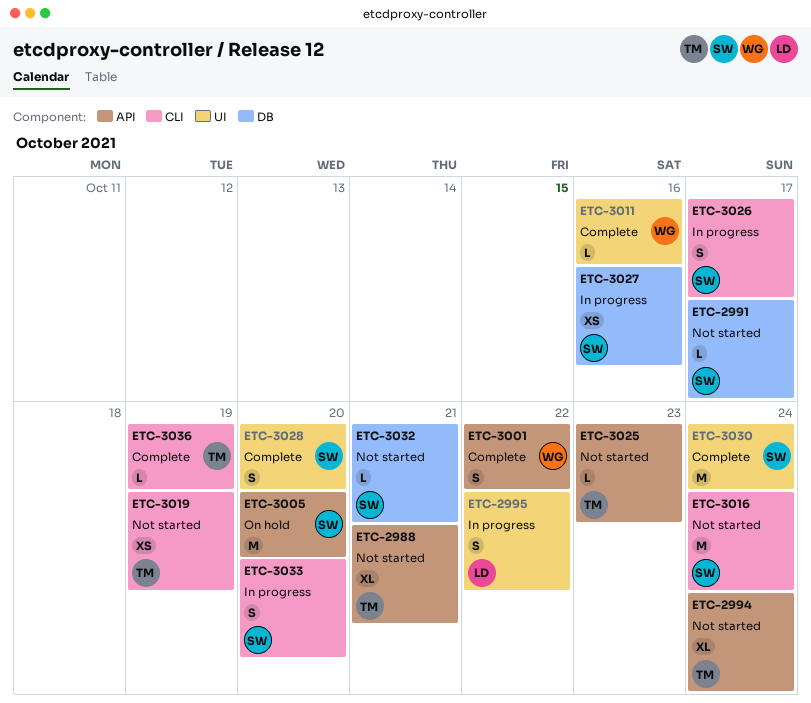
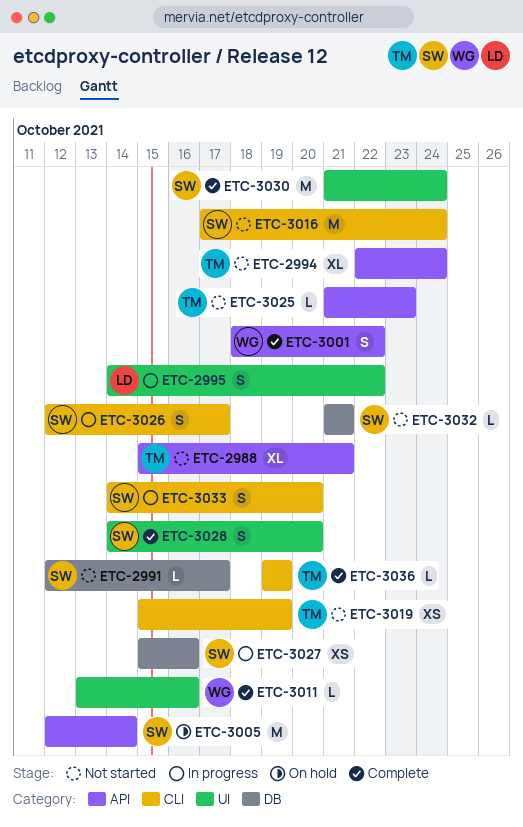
ETC-3005, due: Oct 20 -> Oct 14

